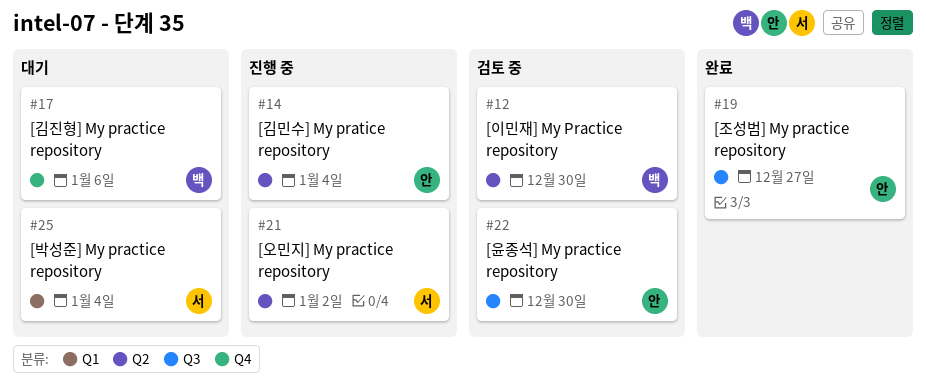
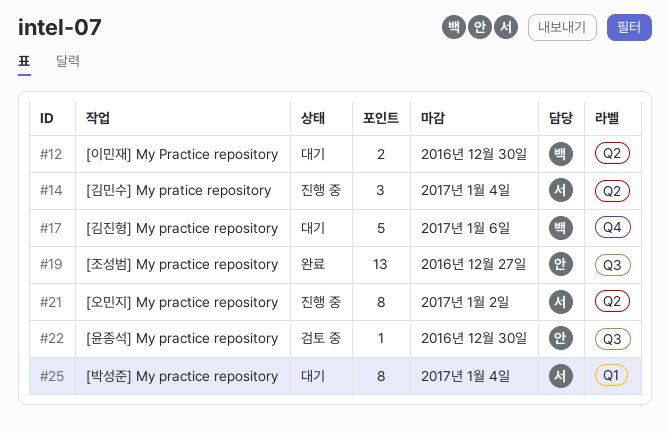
#12, status: 검토 중 -> 대기
#14, owner: 안 -> 서

